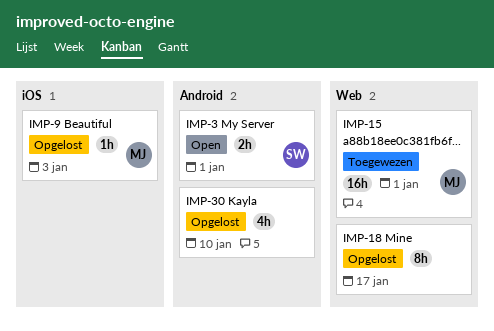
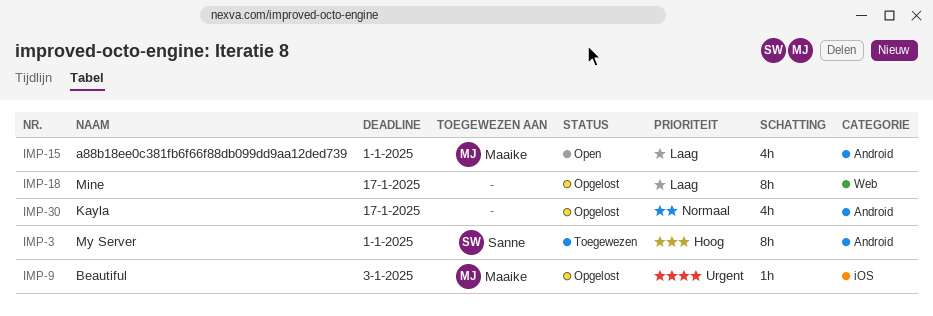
IMP-3, status: Open -> Toegewezen
IMP-3, estimate: 2h -> 8h
IMP-15, status: Toegewezen -> Open
IMP-15, label: Web -> Android
IMP-15, estimate: 16h -> 4h
IMP-30, due: Jan 10 -> Jan 17

